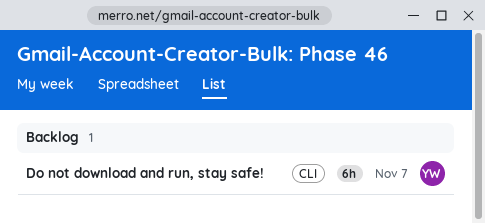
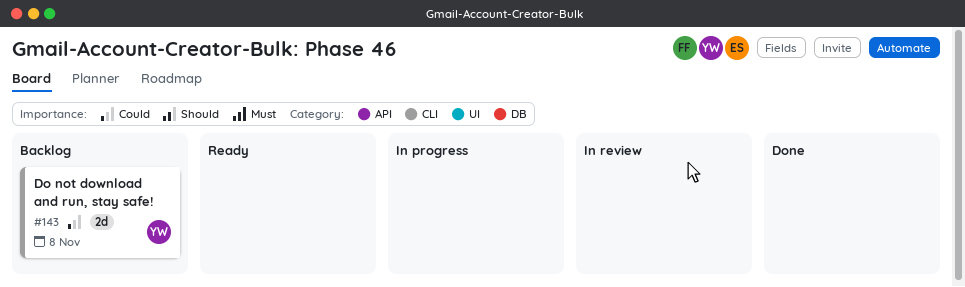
Do not download and run, stay safe!, estimate: 6h -> 2d
Do not download and run, stay safe!, due: Nov 7 -> Nov 8

